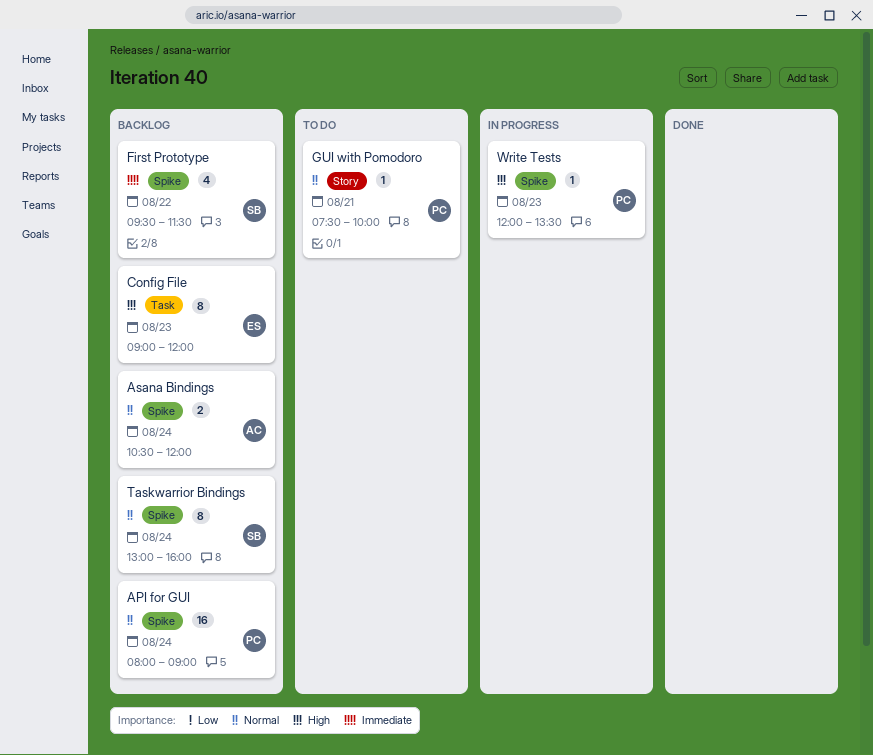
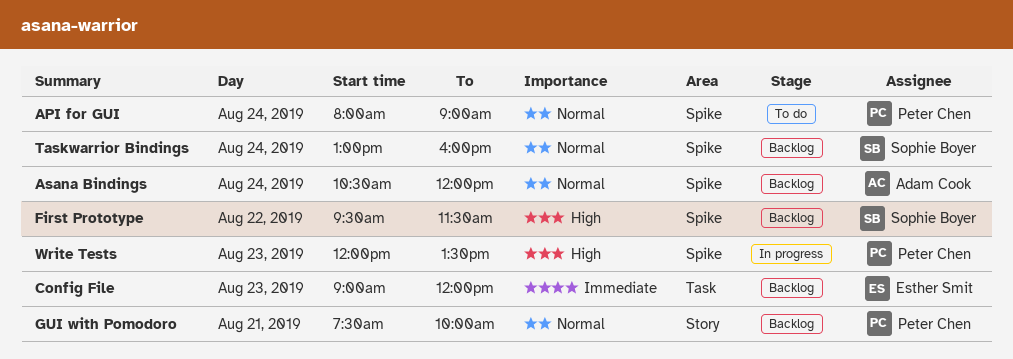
API for GUI, status: Backlog -> To do
Config File, priority: High -> Immediate
First Prototype, priority: Immediate -> High
GUI with Pomodoro, status: To do -> Backlog

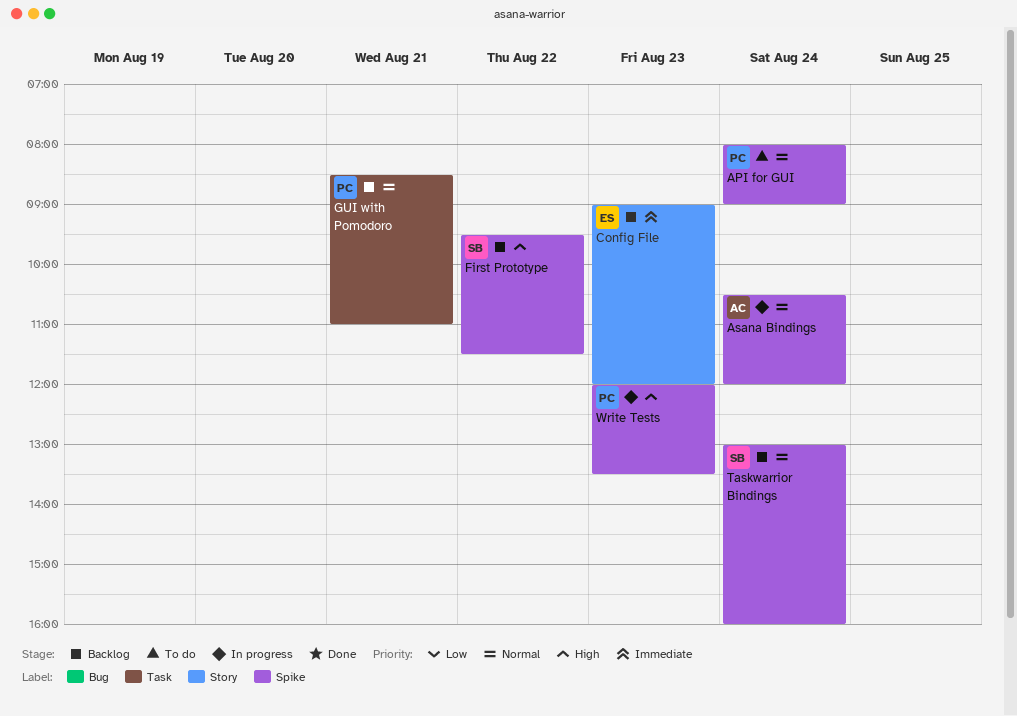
Asana Bindings, status: Backlog -> In progress
Config File, label: Task -> Story
GUI with Pomodoro, label: Story -> Task
GUI with Pomodoro, begins: 07:30 -> 08:30
GUI with Pomodoro, ends: 10:00 -> 11:00

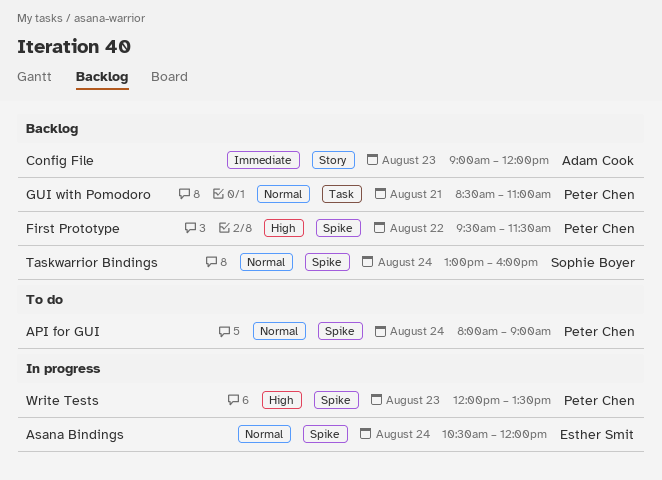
Asana Bindings, owner: Adam Cook -> Esther Smit
Config File, owner: Esther Smit -> Adam Cook
First Prototype, owner: Sophie Boyer -> Peter Chen

